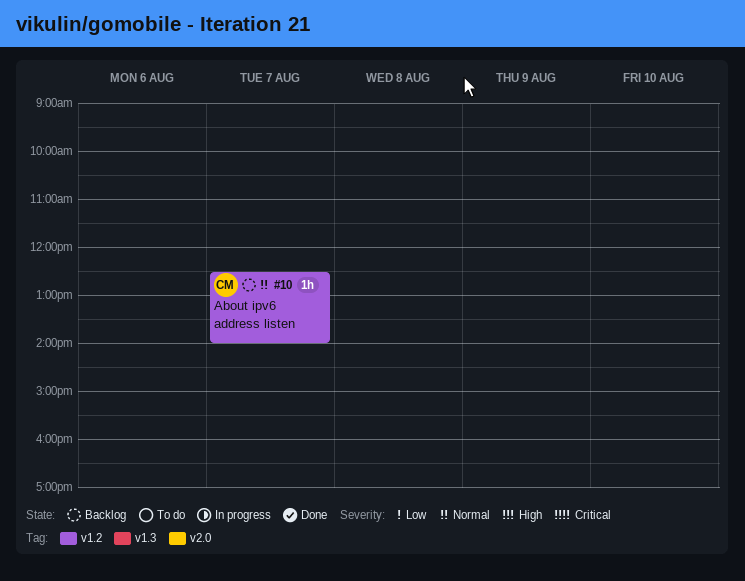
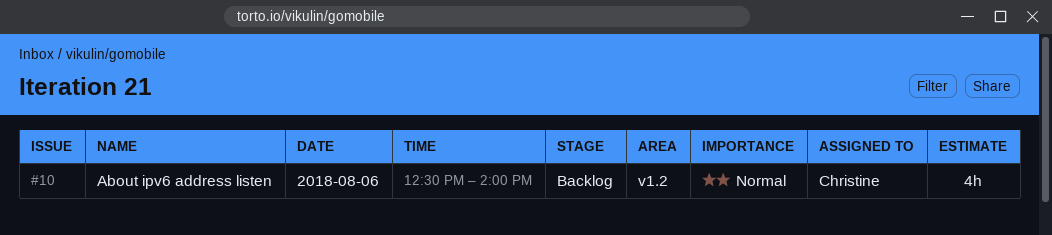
#10, estimate: 1h -> 4h
#10, day: Aug 7 -> Aug 6

